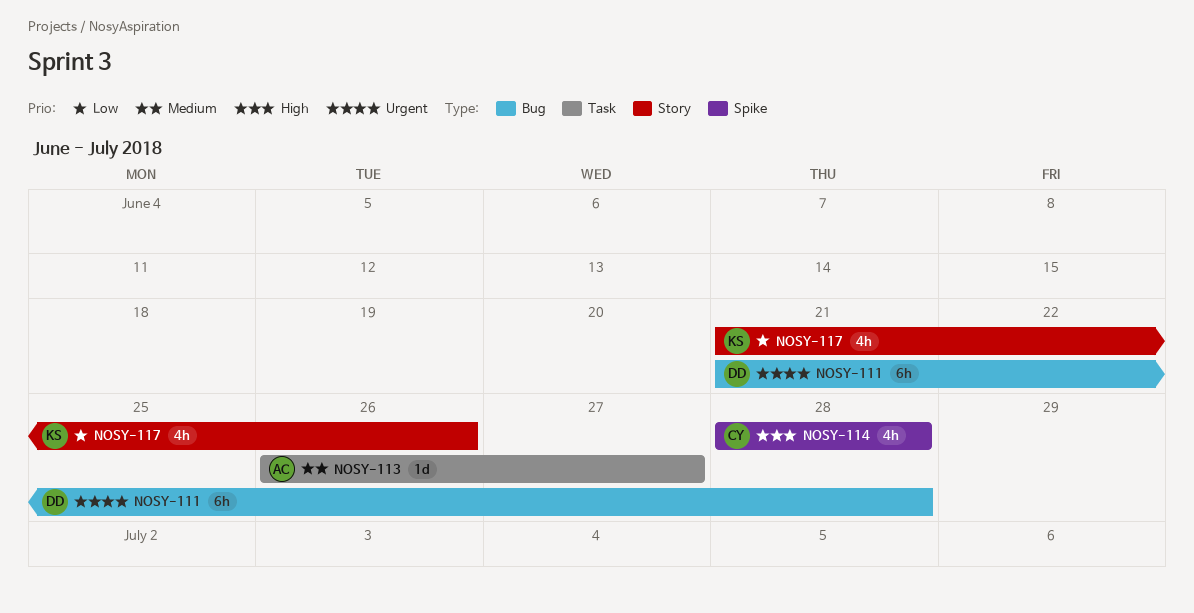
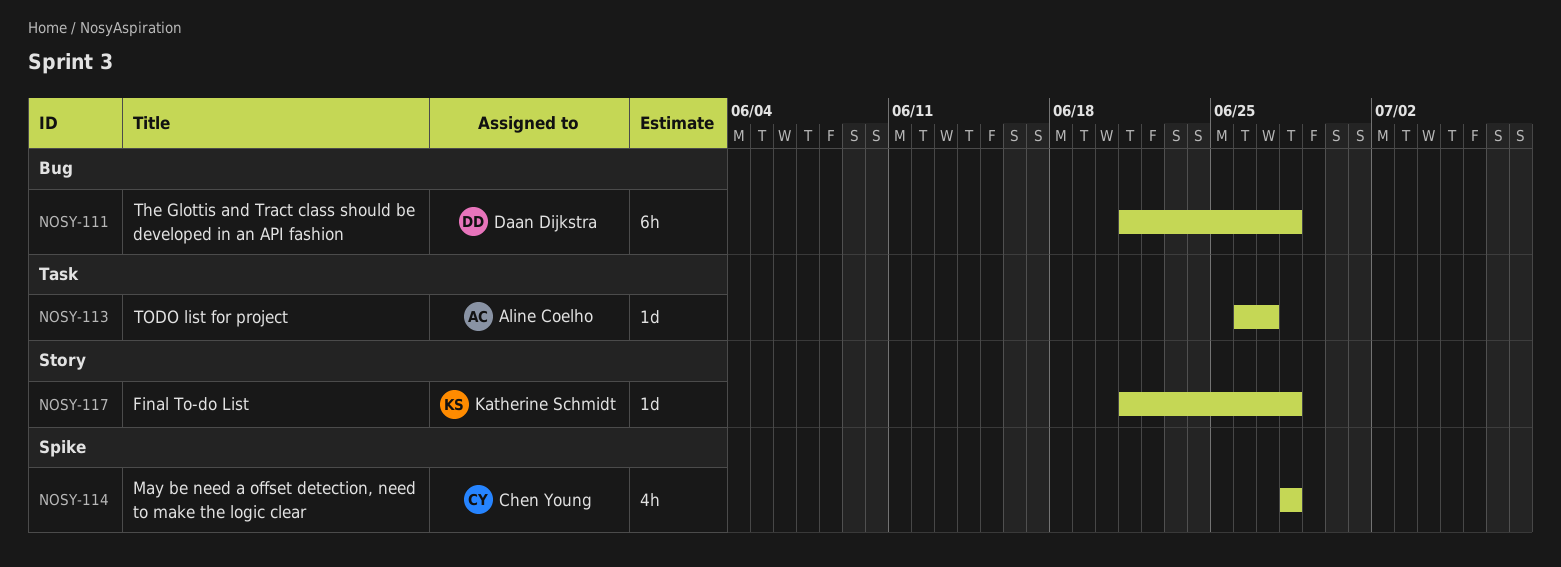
NOSY-117, estimate: 4h -> 1d
NOSY-117, due: Jun 26 -> Jun 28

